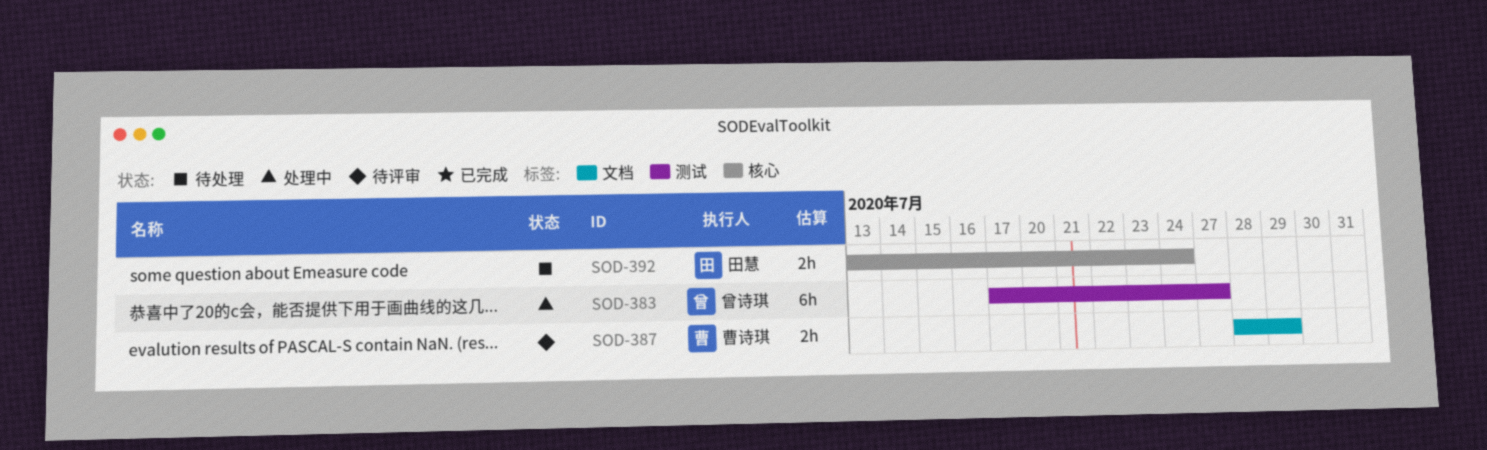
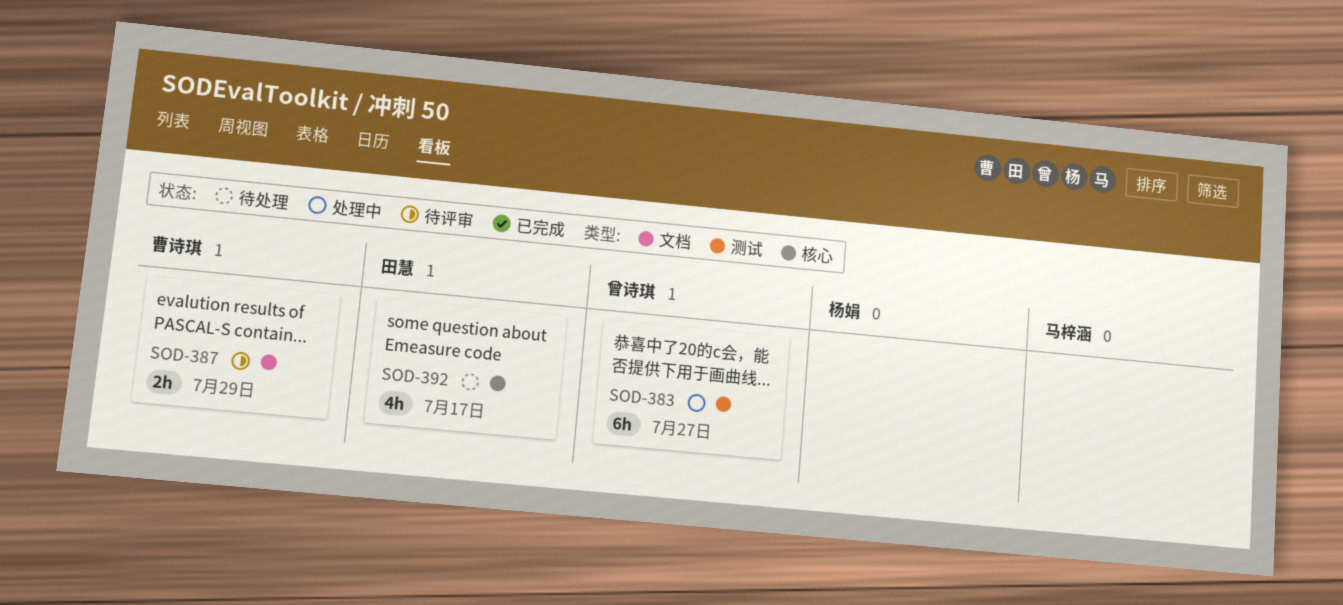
SOD-392, estimate: 2h -> 4h
SOD-392, due: Jul 24 -> Jul 17

